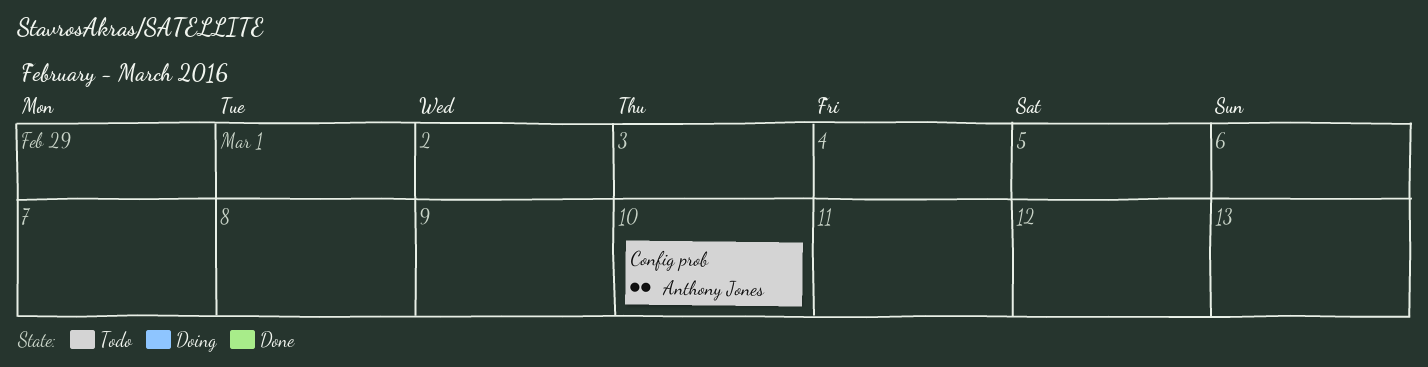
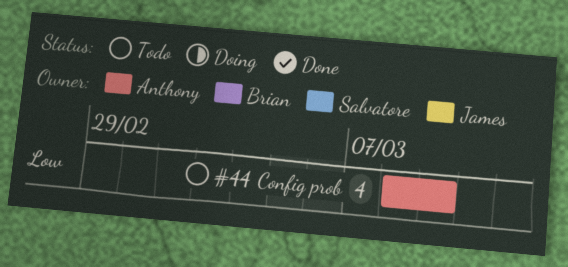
Config prob, estimate: 2 -> 4
Config prob, due: Mar 10 -> Mar 9

